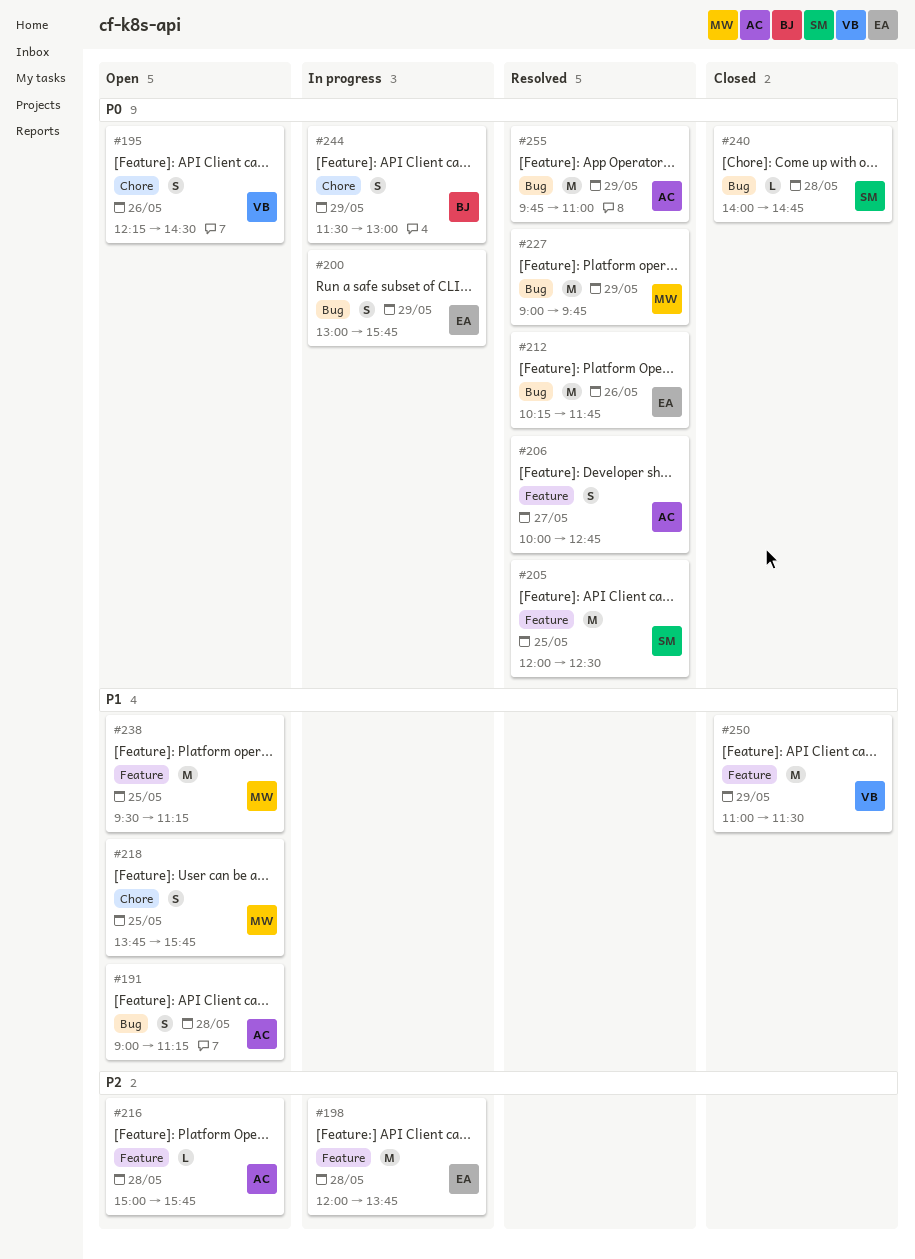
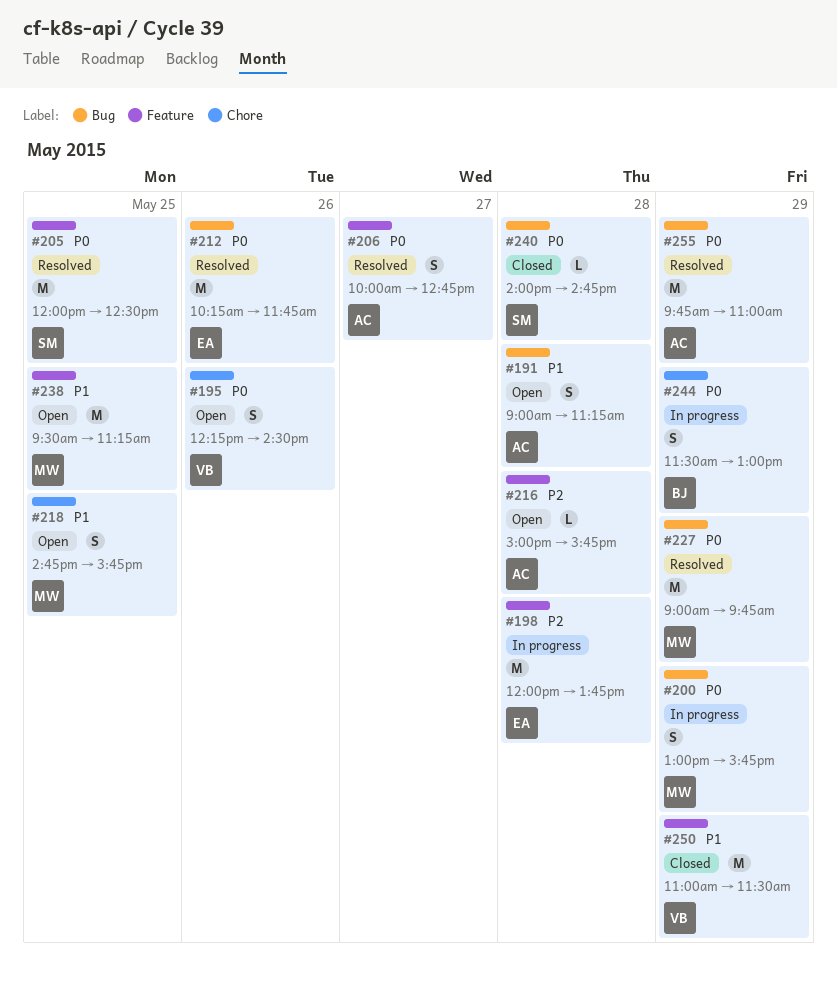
#200, owner: EA -> MW
#218, begins: 13:45 -> 14:45

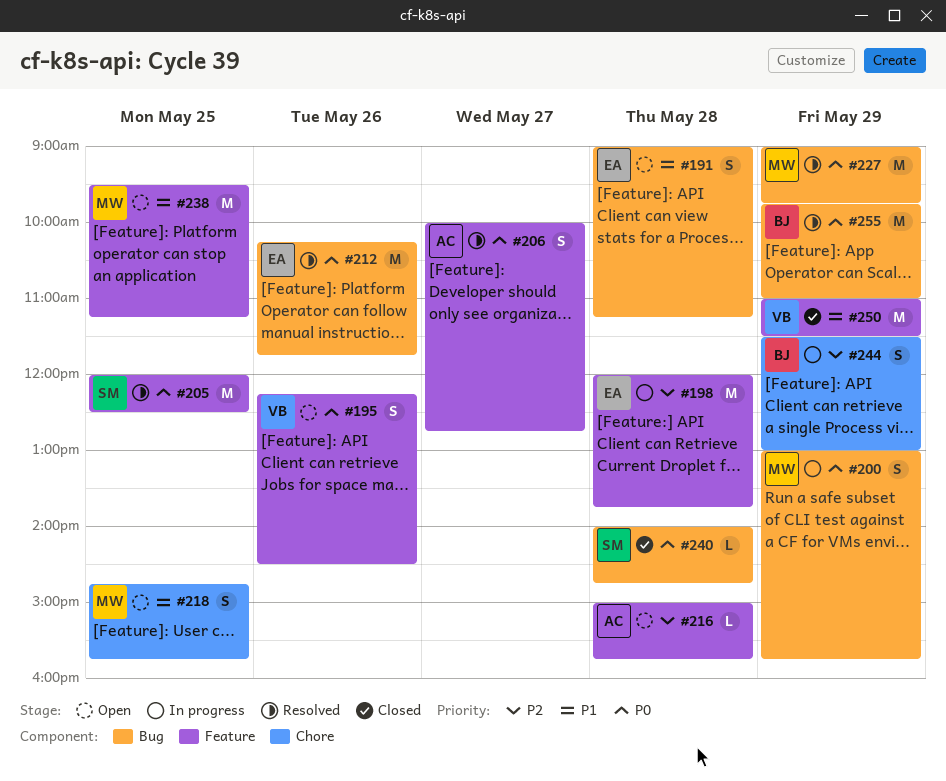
#191, owner: AC -> EA
#195, label: Chore -> Feature
#244, priority: P0 -> P2
#255, owner: AC -> BJ

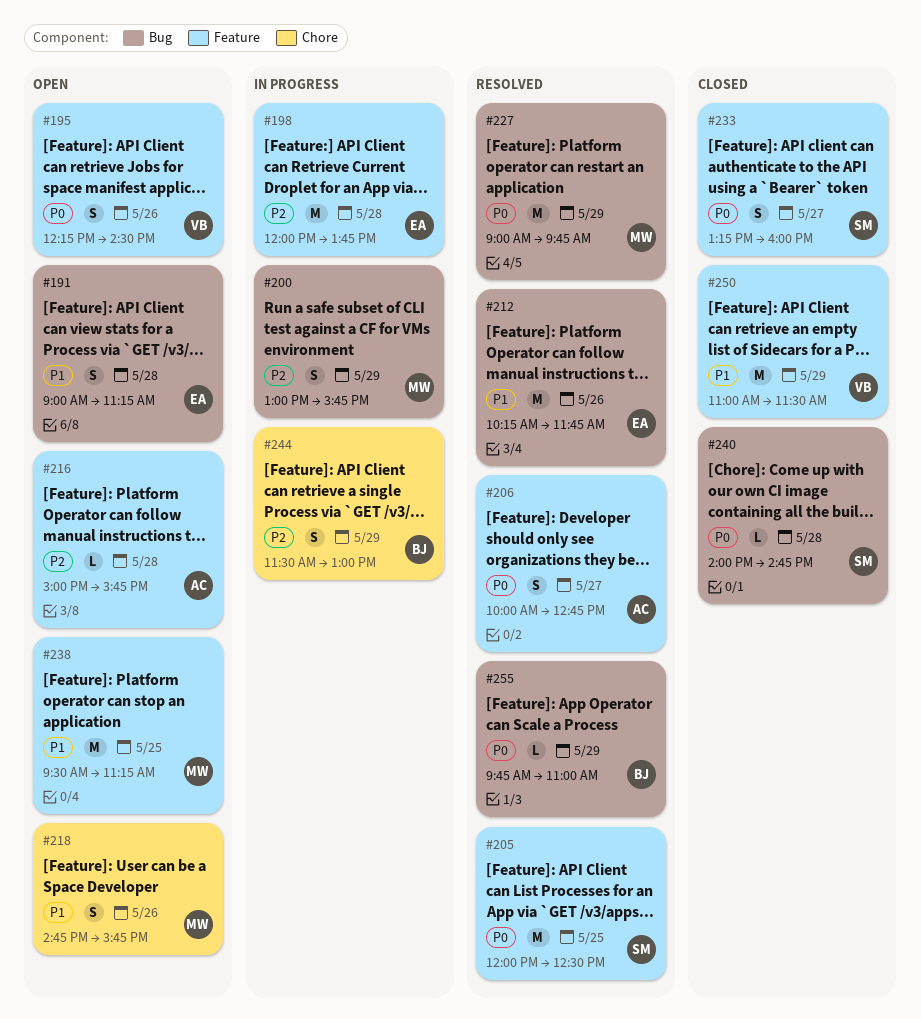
#200, priority: P0 -> P2
#212, priority: P0 -> P1
#218, day: May 25 -> May 26
#233: none -> present
#255, estimate: M -> L

